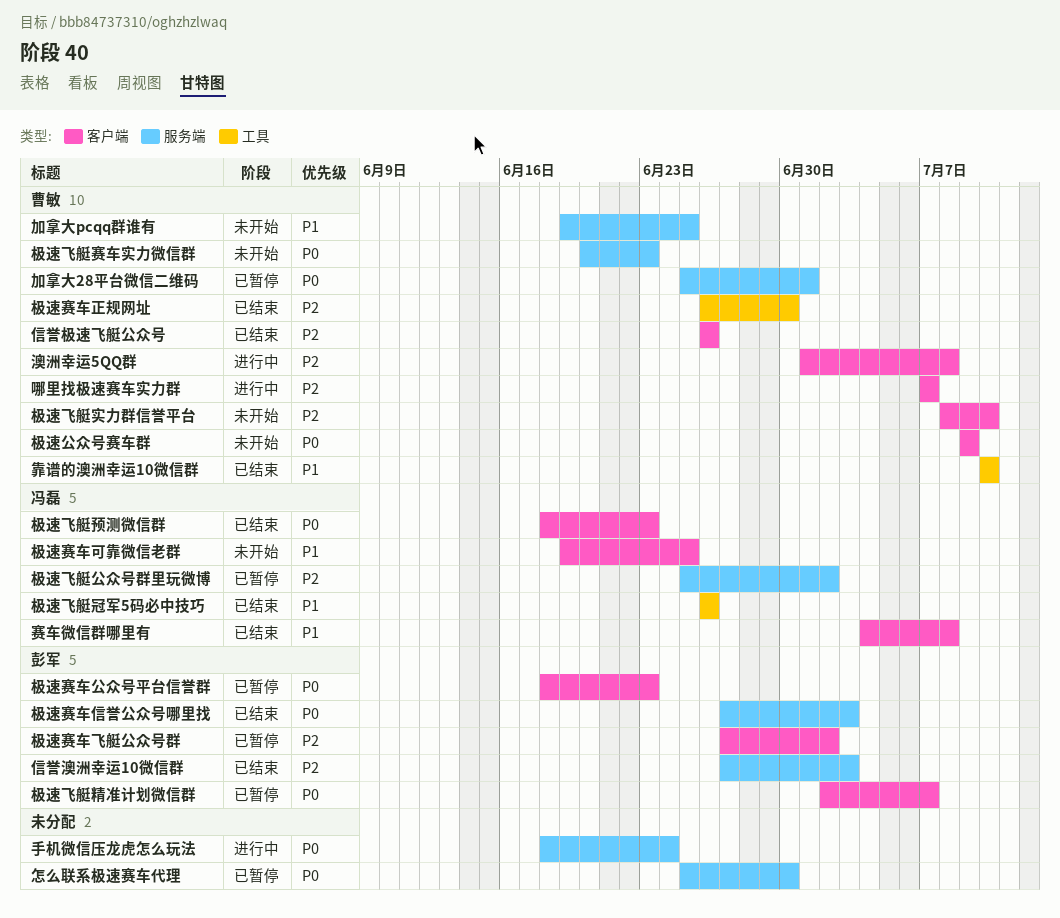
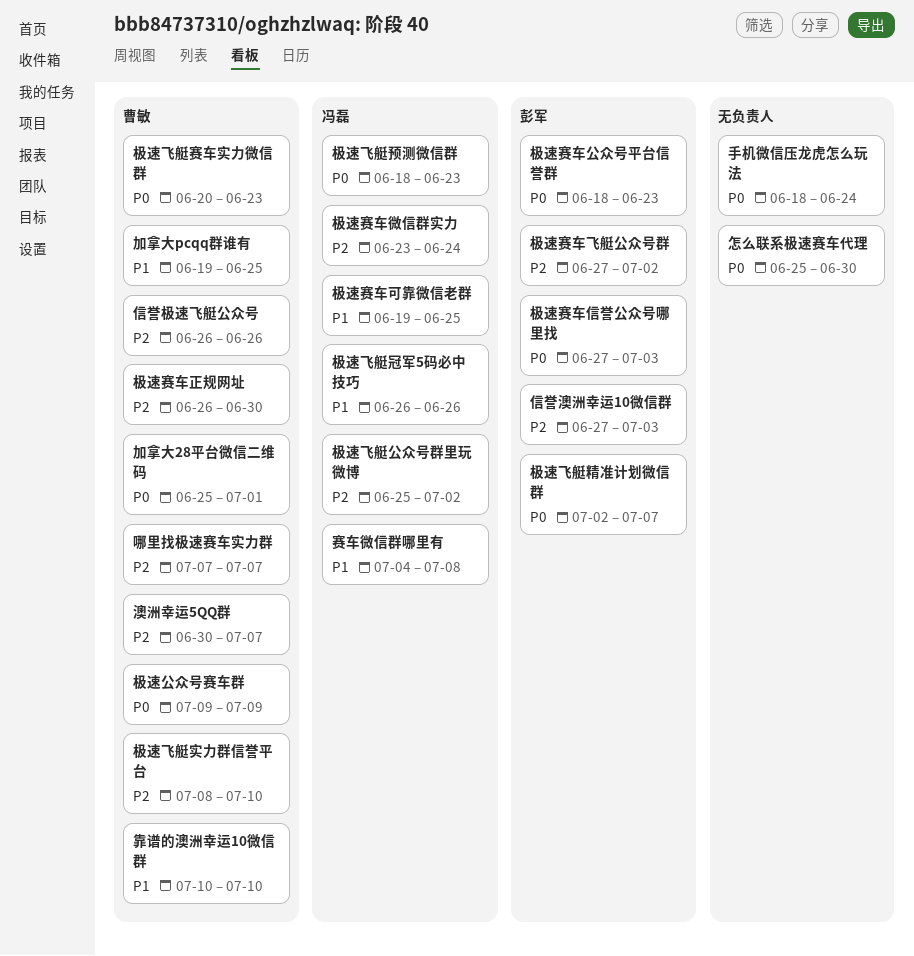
极速赛车微信群实力: none -> present
澳洲幸运5QQ群, start: Jul 1 -> Jun 30
澳洲幸运5QQ群, due: Jul 8 -> Jul 7

